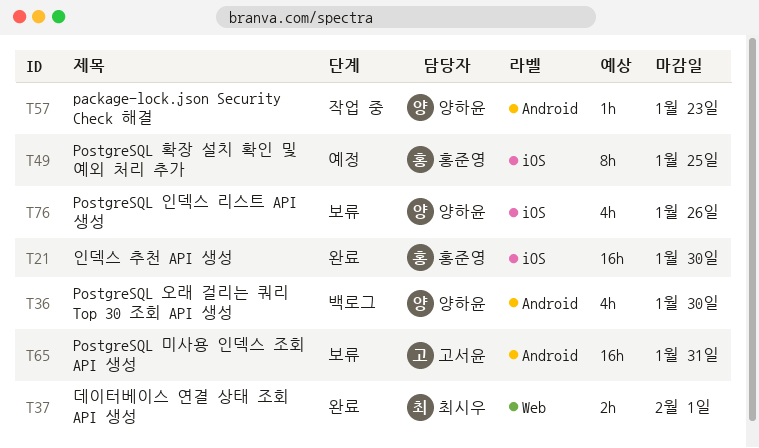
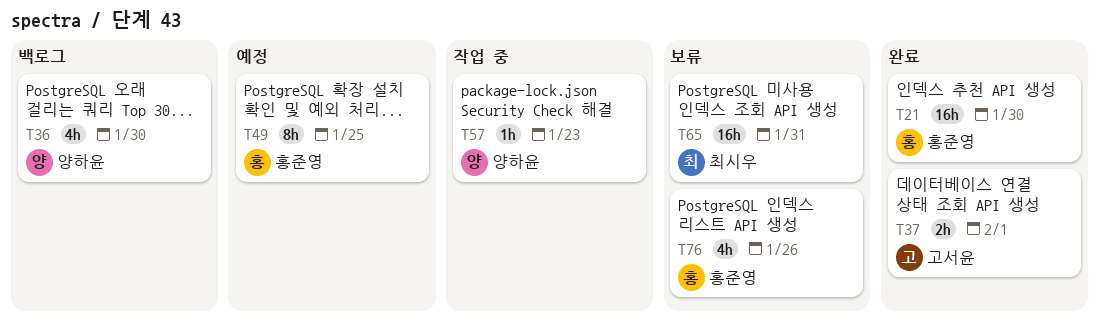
T37, owner: 최시우 -> 고서윤
T65, owner: 고서윤 -> 최시우
T76, owner: 양하윤 -> 홍준영

